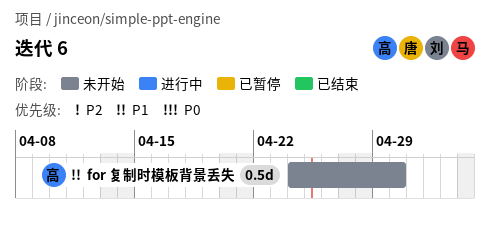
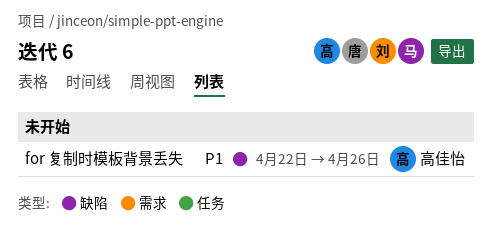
for 复制时模板背景丢失, start: Apr 24 -> Apr 22
for 复制时模板背景丢失, due: Apr 30 -> Apr 26

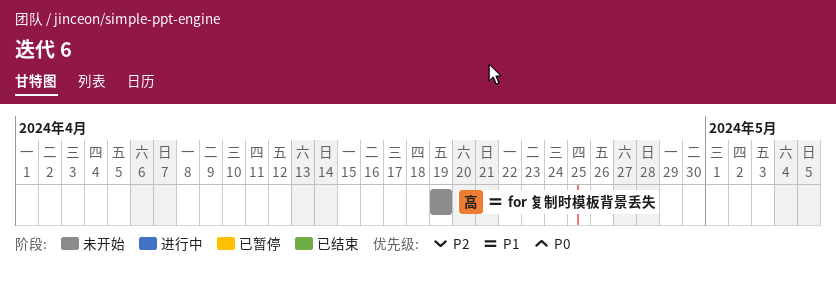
for 复制时模板背景丢失, start: Apr 22 -> Apr 19
for 复制时模板背景丢失, due: Apr 26 -> Apr 19

